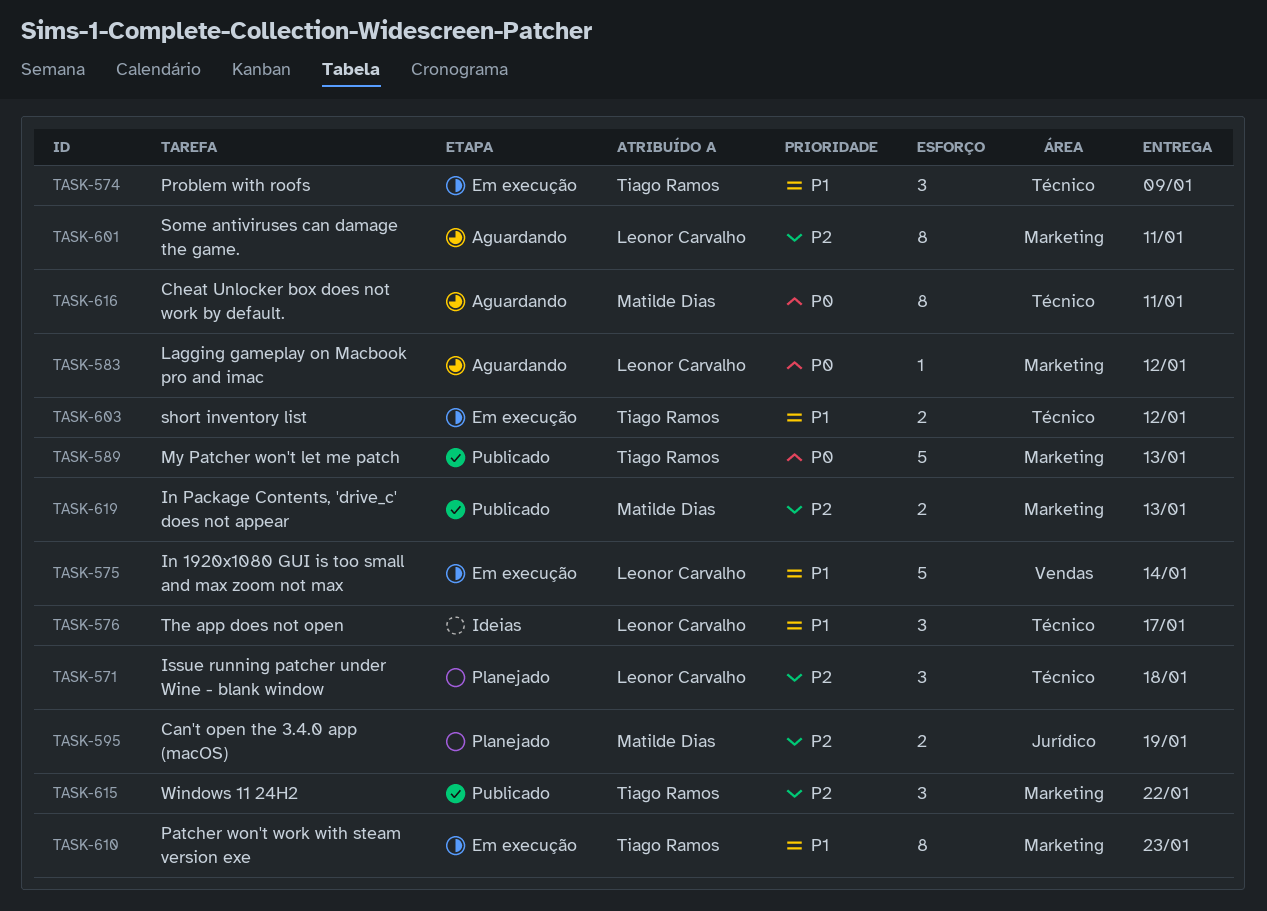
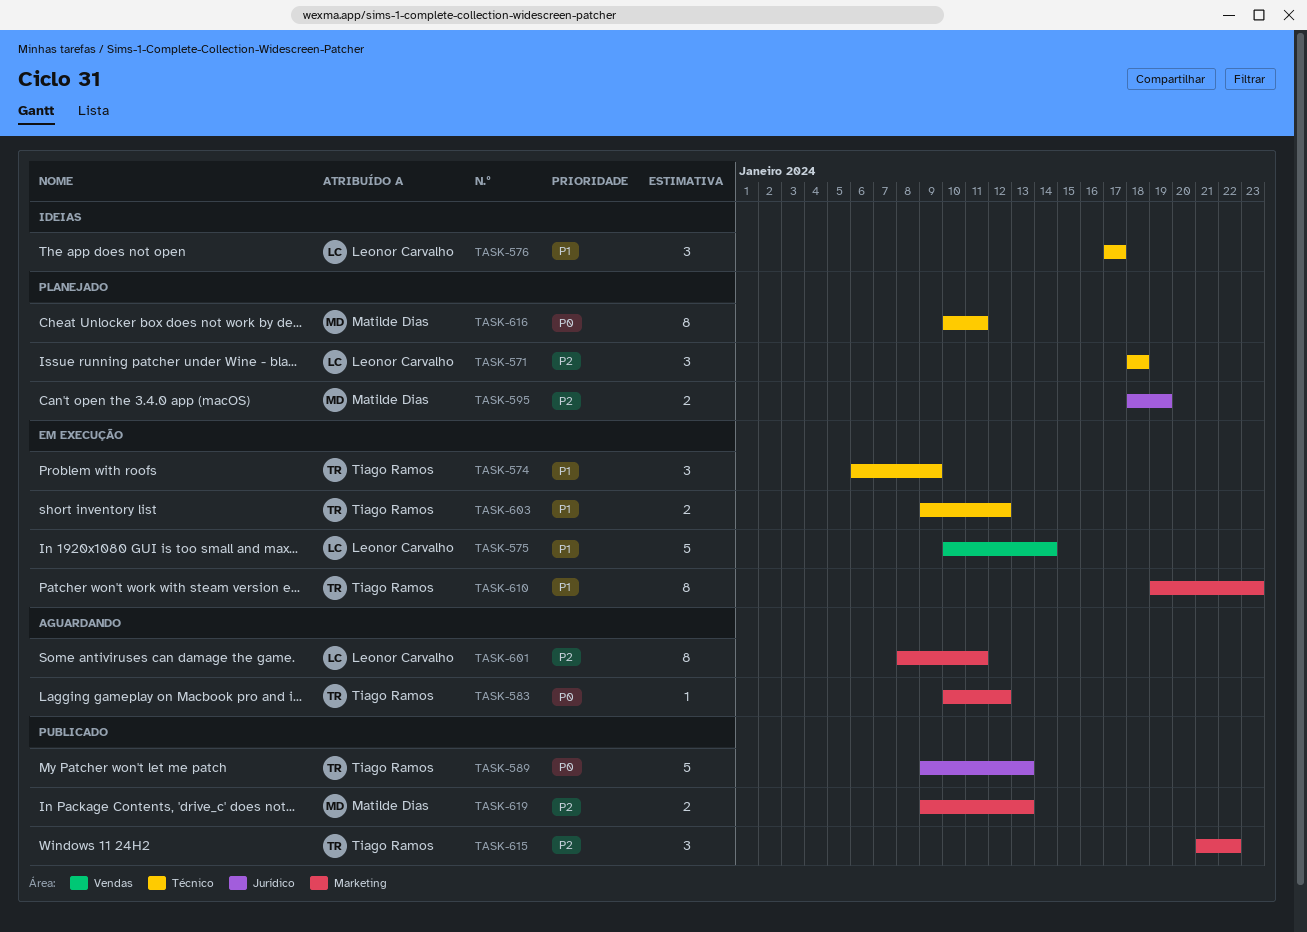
TASK-583, owner: Leonor Carvalho -> Tiago Ramos
TASK-589, label: Marketing -> Jurídico
TASK-616, status: Aguardando -> Planejado

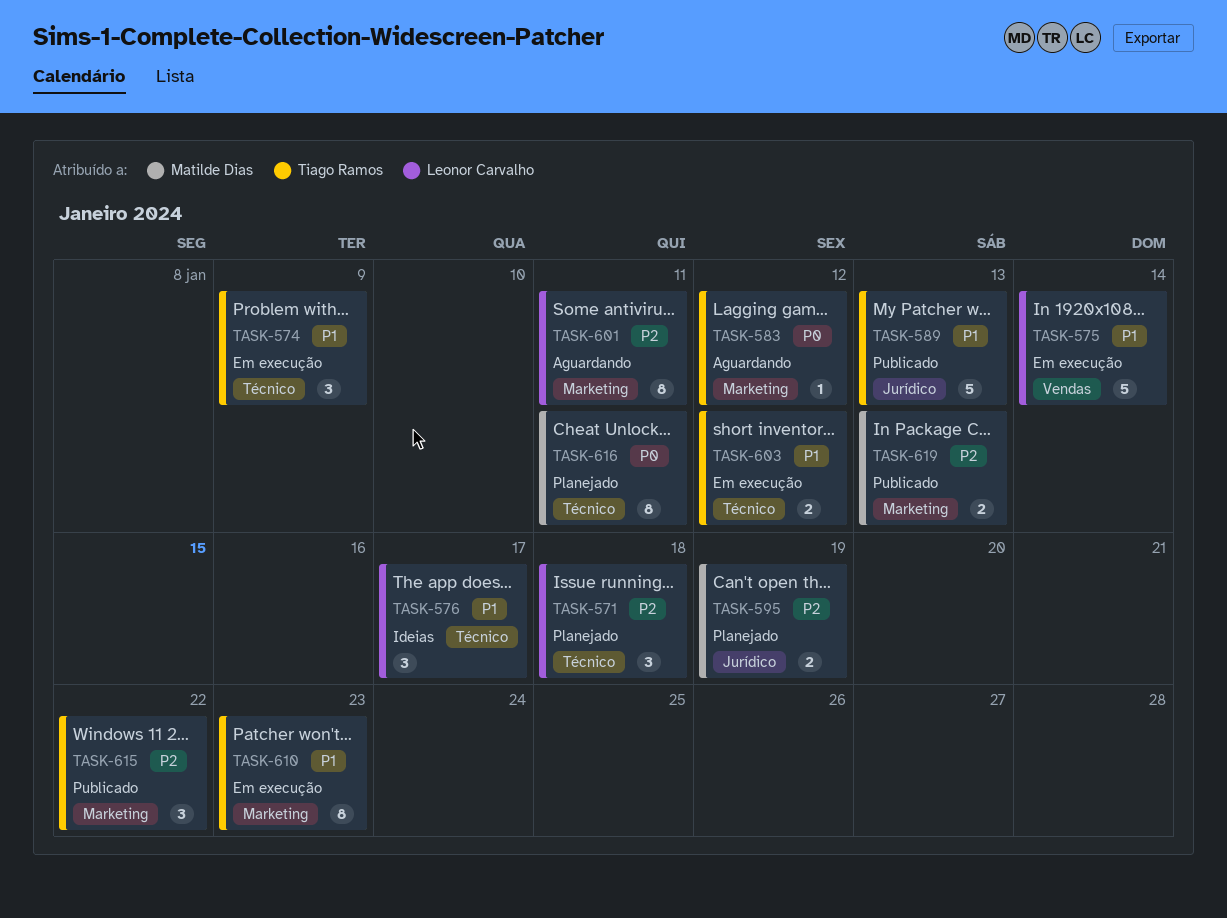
TASK-589, priority: P0 -> P1

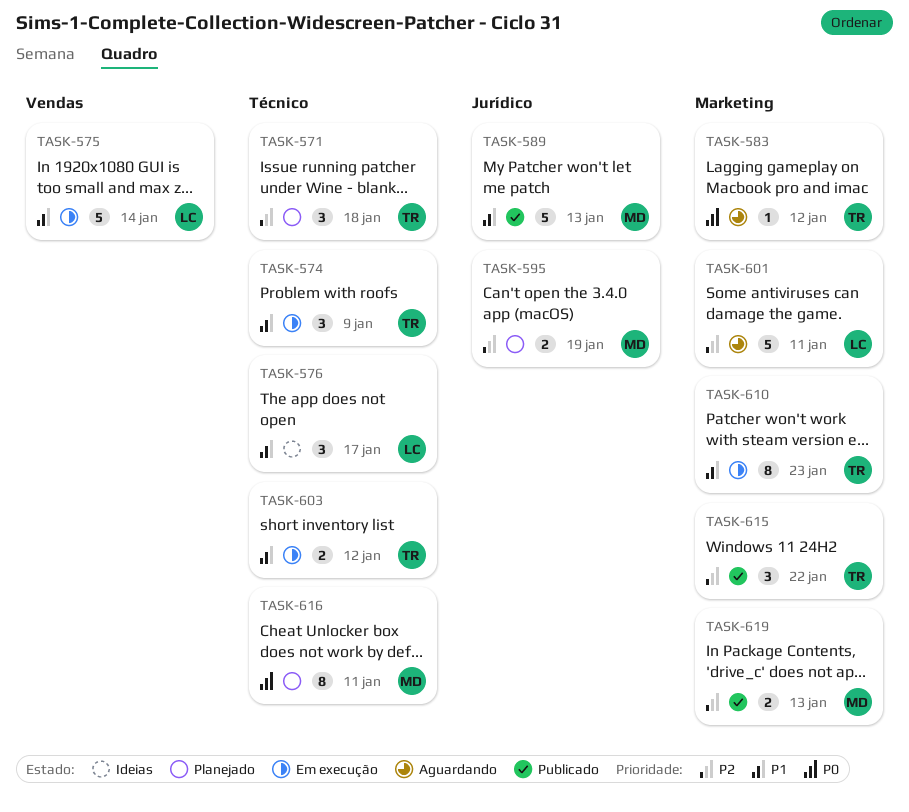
TASK-571, owner: Leonor Carvalho -> Tiago Ramos
TASK-589, owner: Tiago Ramos -> Matilde Dias
TASK-601, estimate: 8 -> 5

